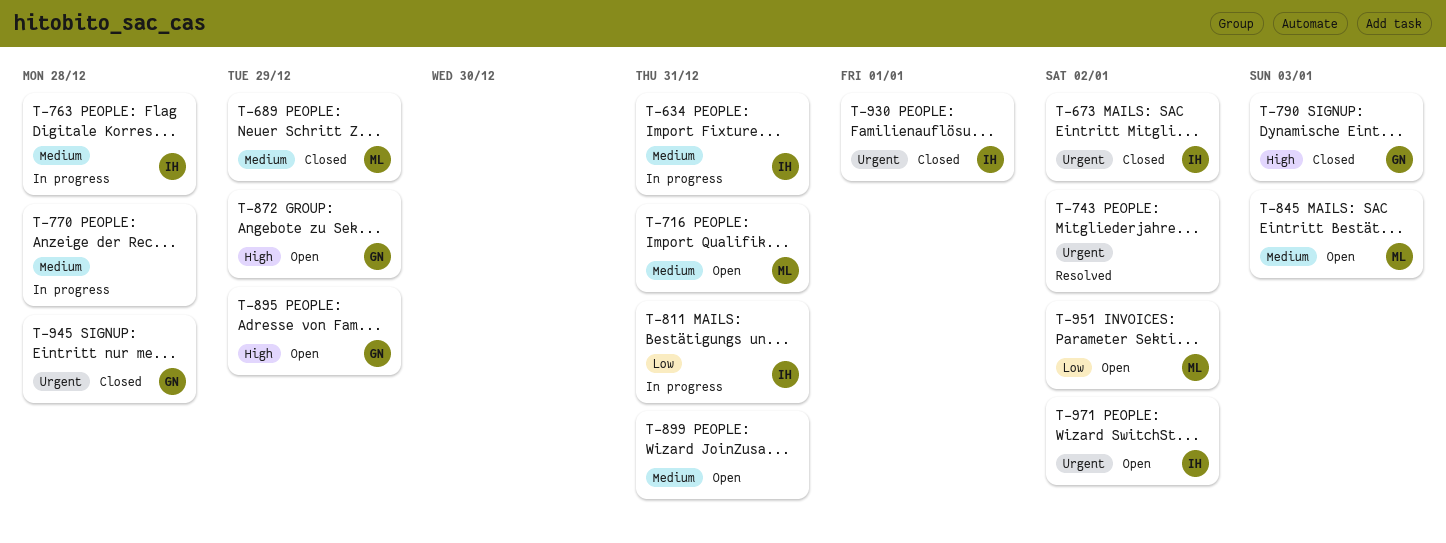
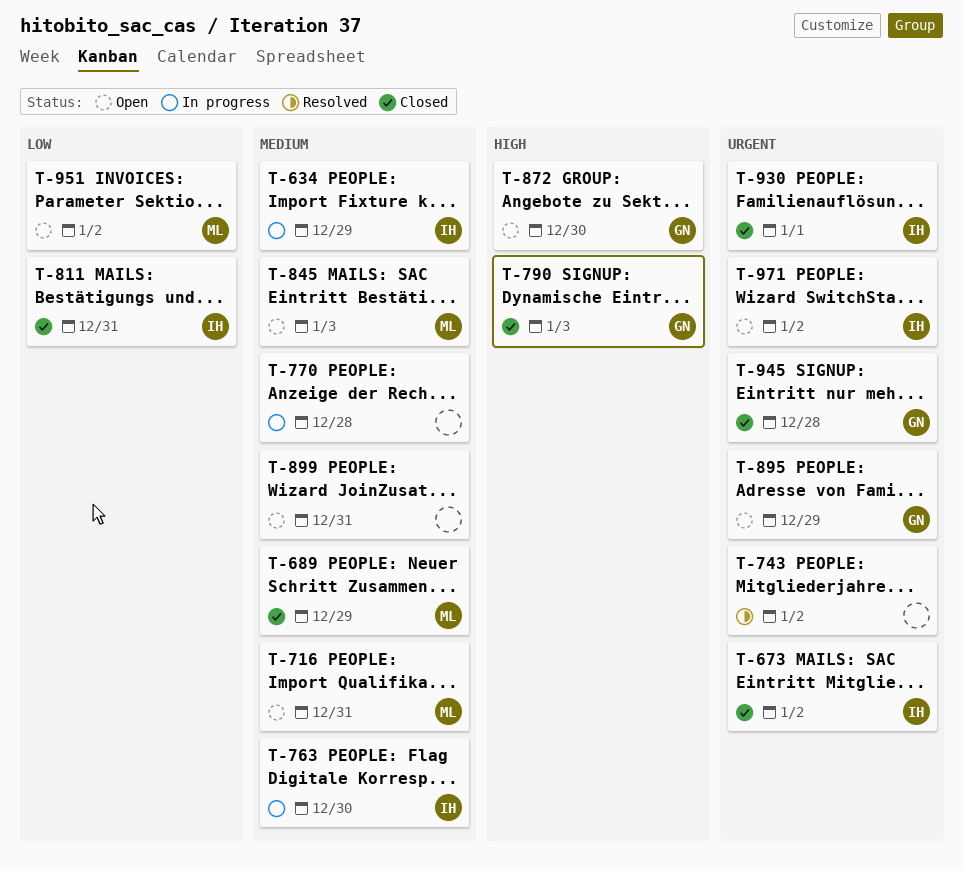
T-634, due: Dec 31 -> Dec 29
T-763, due: Dec 28 -> Dec 30
T-811, status: In progress -> Closed
T-872, due: Dec 29 -> Dec 30
T-895, priority: High -> Urgent

